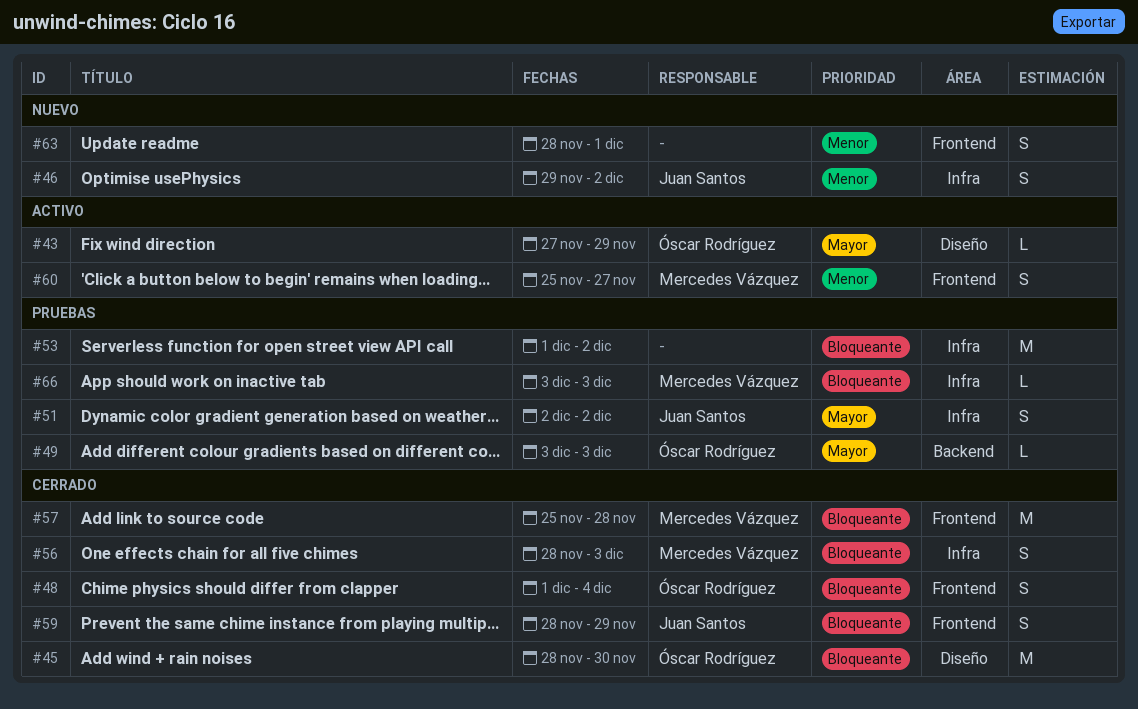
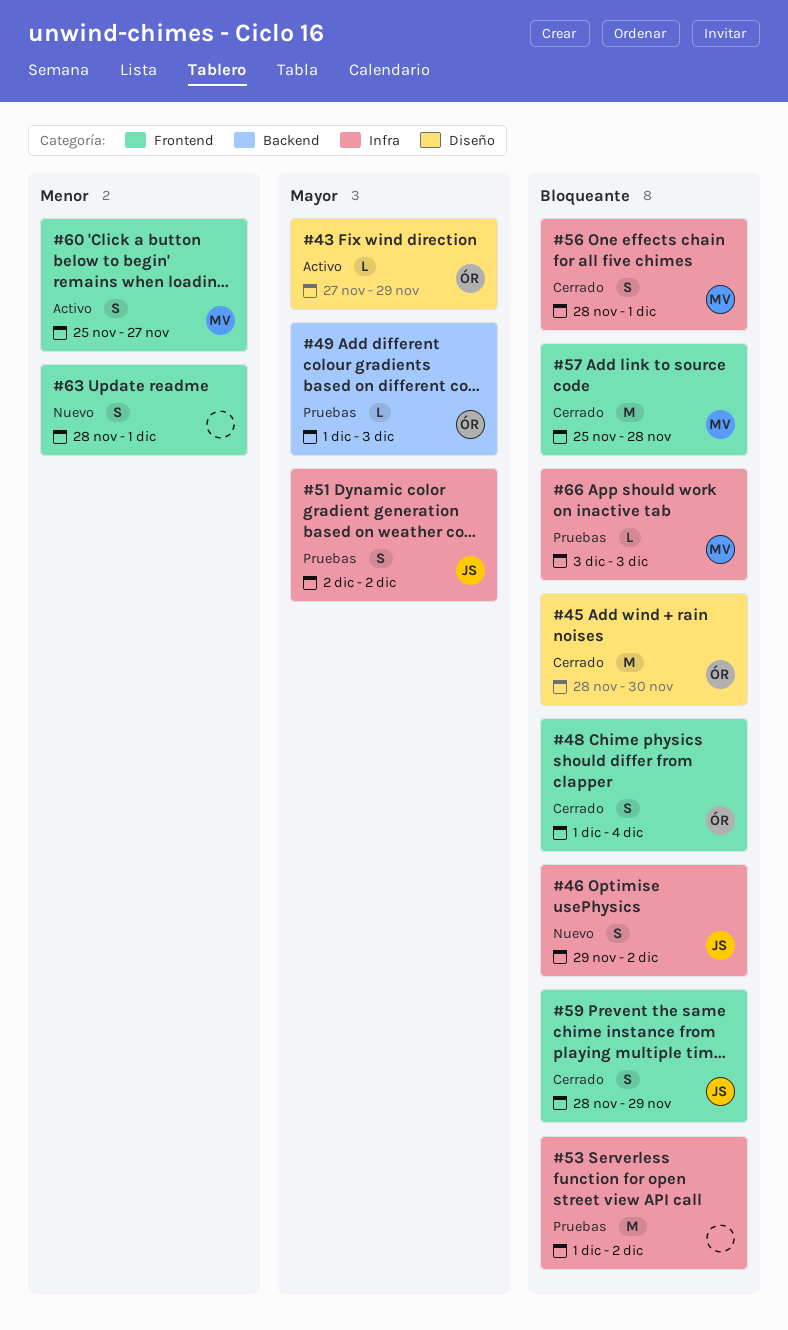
#46, priority: Menor -> Bloqueante
#49, start: Dec 3 -> Dec 1
#56, due: Dec 3 -> Dec 1

